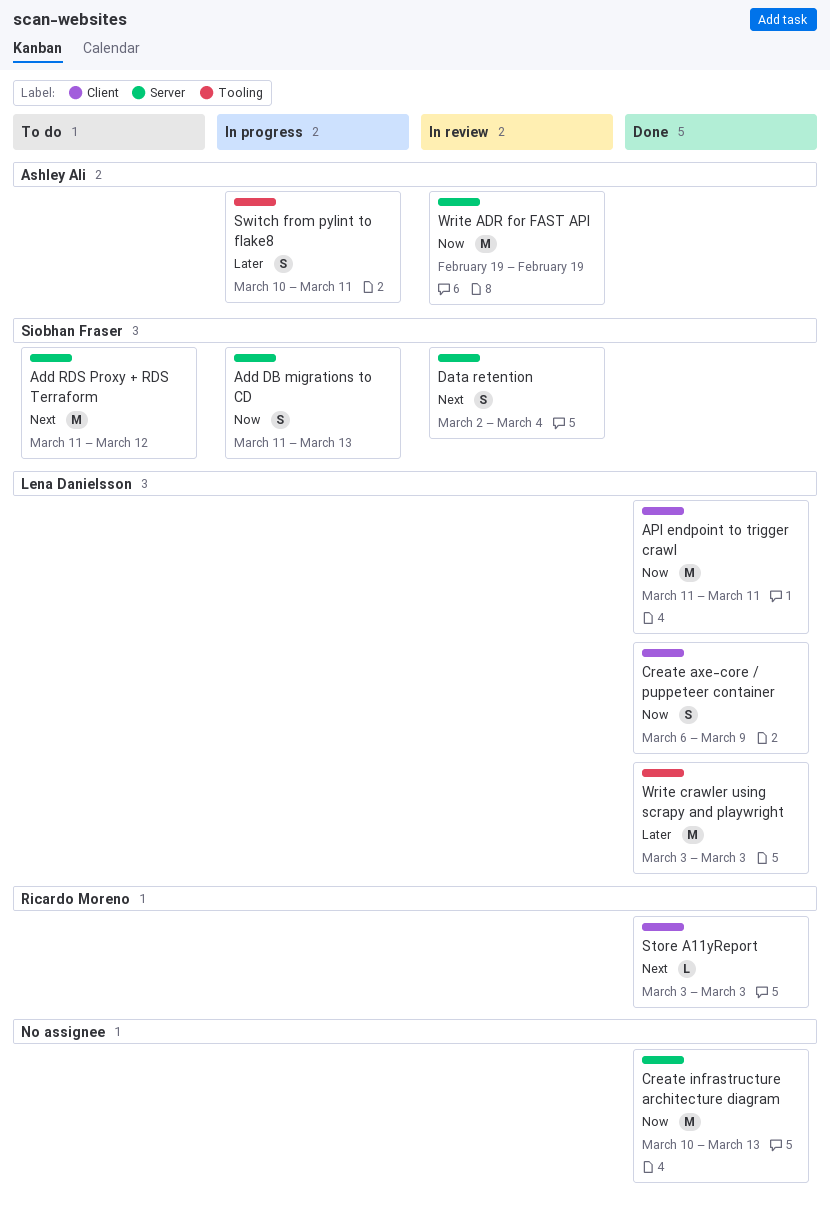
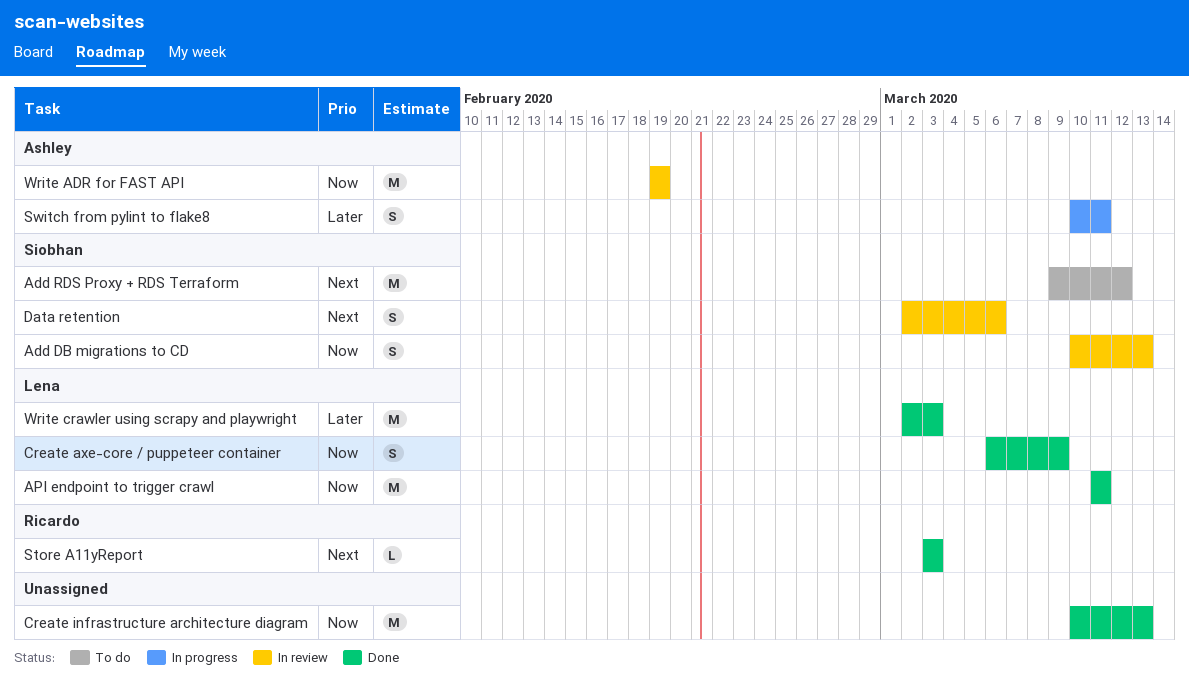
Add DB migrations to CD, status: In progress -> In review
Add DB migrations to CD, start: Mar 11 -> Mar 10
Add RDS Proxy + RDS Terraform, start: Mar 11 -> Mar 9
Data retention, due: Mar 4 -> Mar 6
Write crawler using scrapy and playwright, start: Mar 3 -> Mar 2

